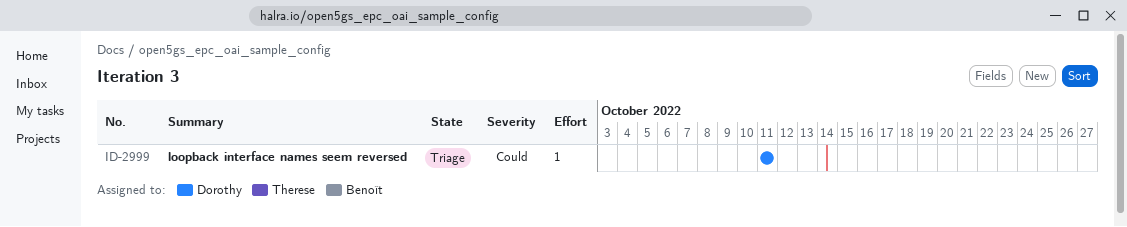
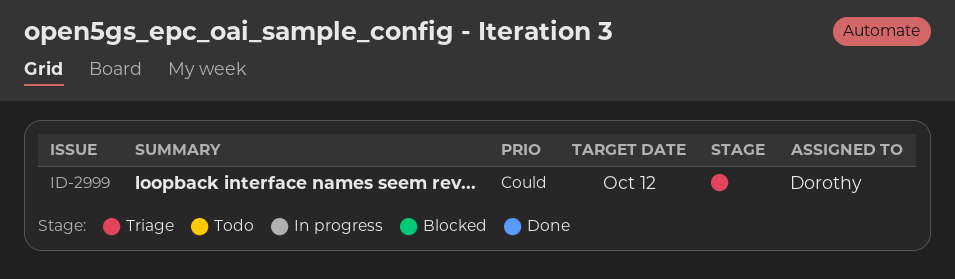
ID-2999, due: Oct 11 -> Oct 12

